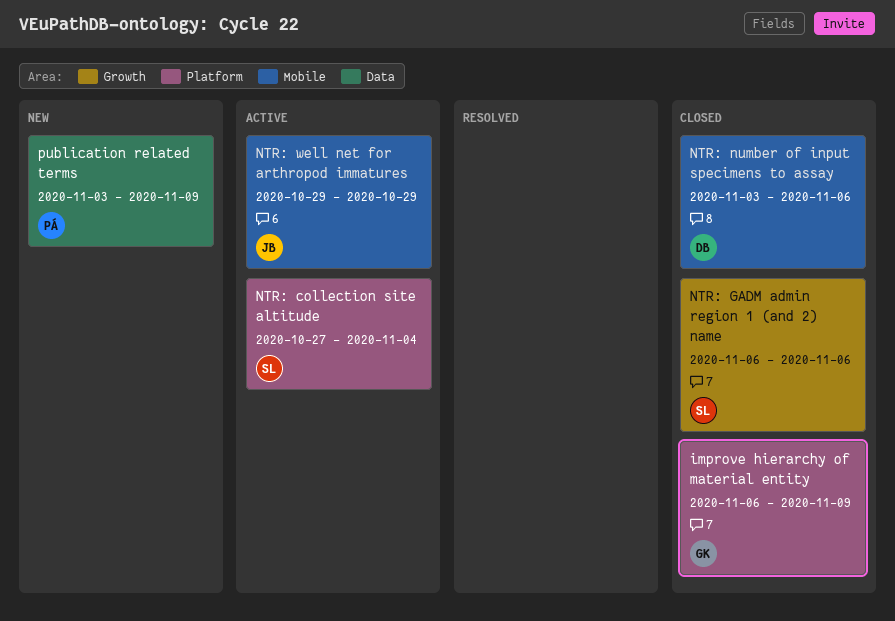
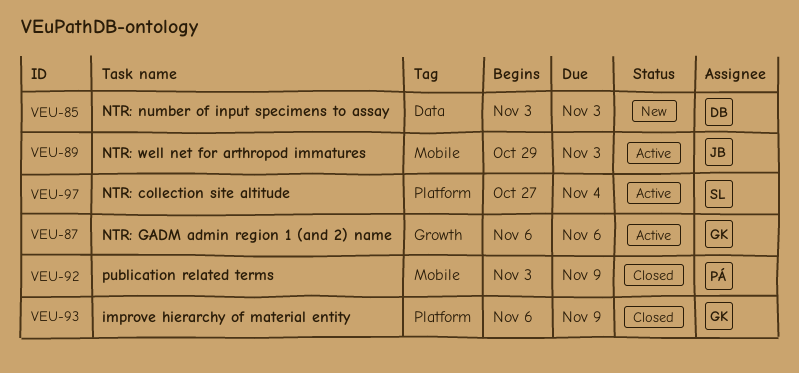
NTR: GADM admin region 1 (and 2) name, status: Closed -> Active
NTR: GADM admin region 1 (and 2) name, owner: SL -> GK
NTR: number of input specimens to assay, status: Closed -> New
NTR: number of input specimens to assay, label: Mobile -> Data
NTR: number of input specimens to assay, due: Nov 6 -> Nov 3
NTR: well net for arthropod immatures, due: Oct 29 -> Nov 3
publication related terms, status: New -> Closed
publication related terms, label: Data -> Mobile

